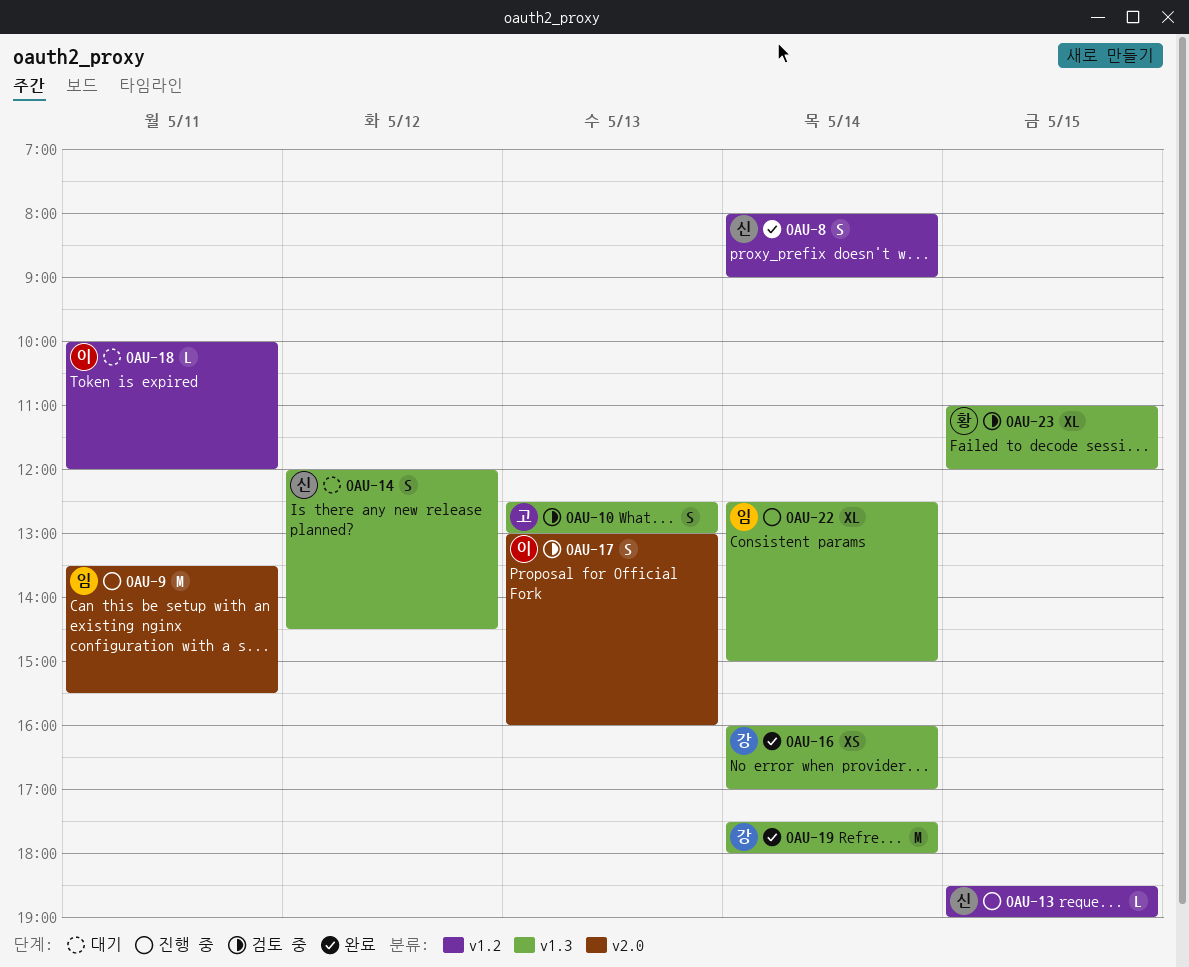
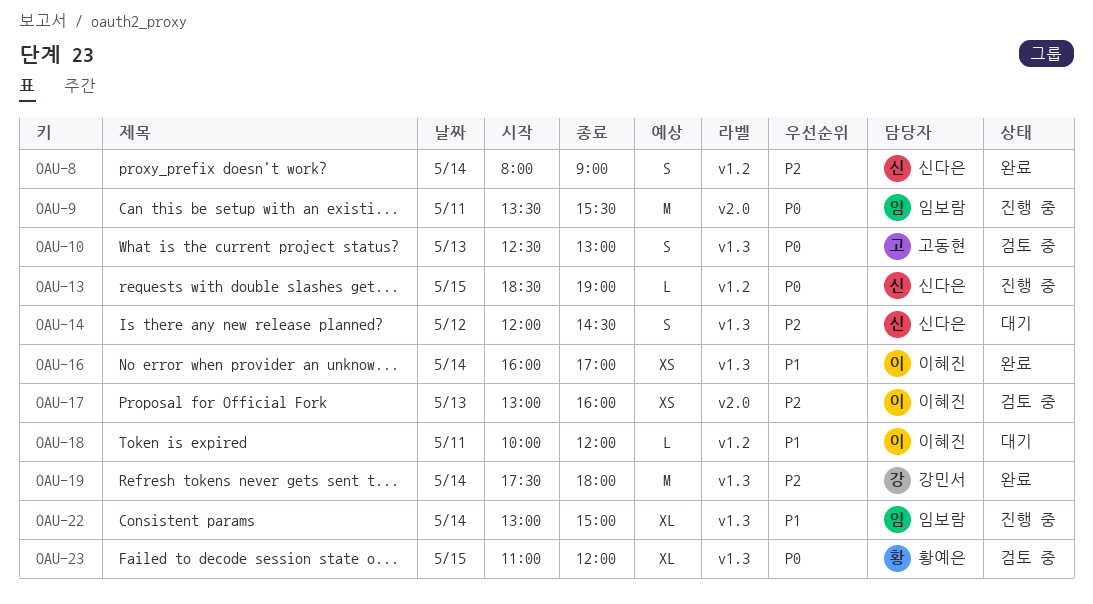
OAU-16, owner: 강민서 -> 이혜진
OAU-17, estimate: S -> XS
OAU-22, begins: 12:30 -> 13:00

